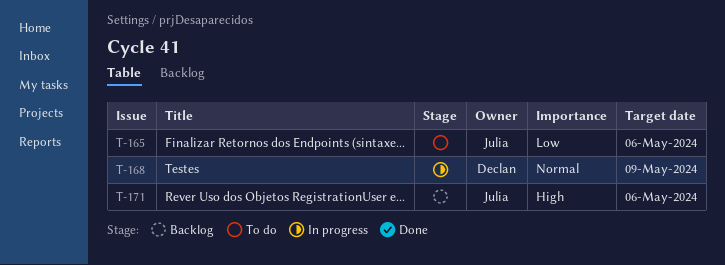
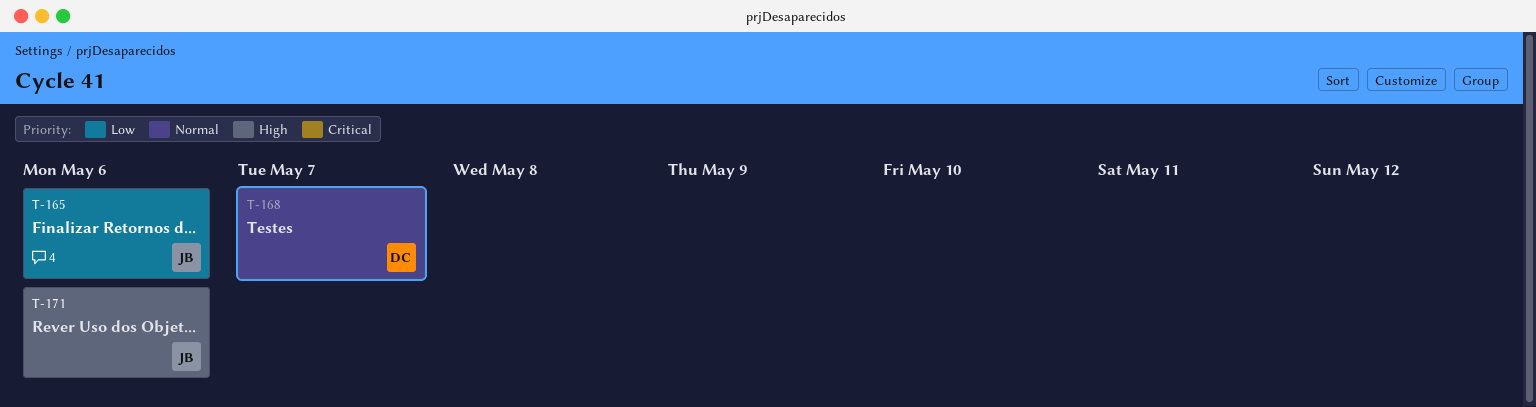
T-168, due: May 9 -> May 7

